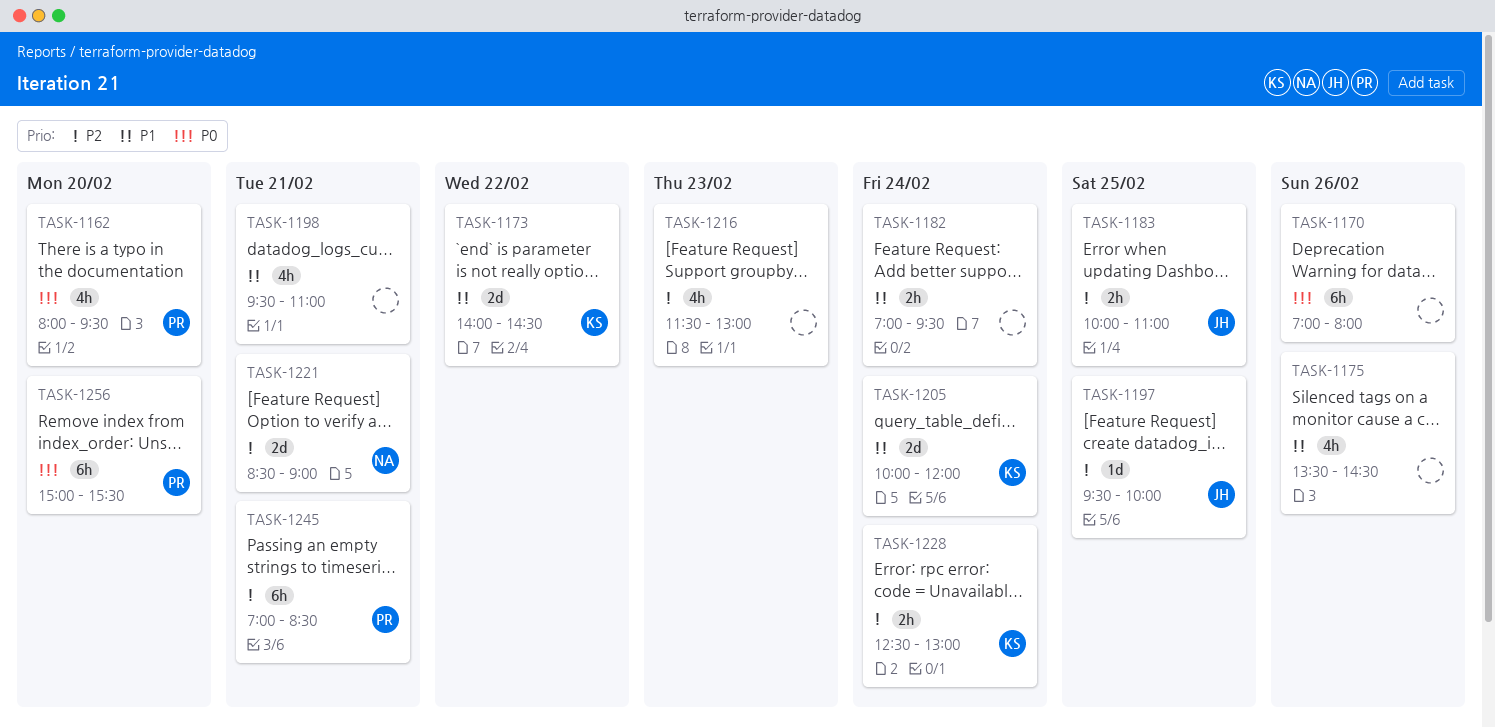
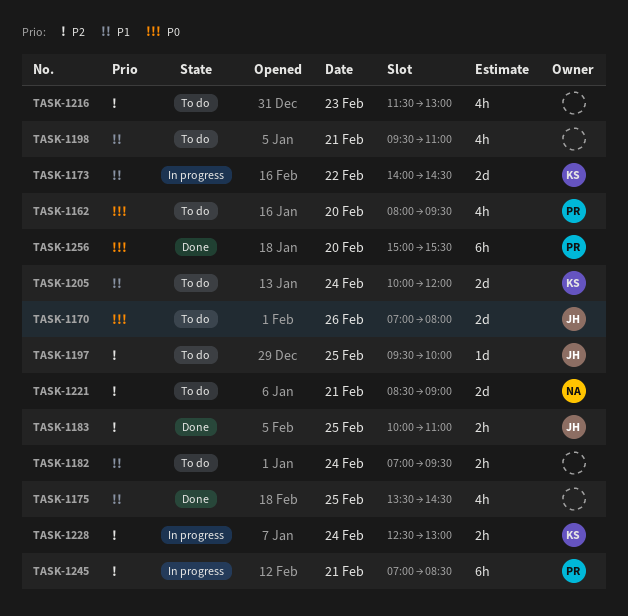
TASK-1170, owner: none -> JH
TASK-1170, estimate: 6h -> 2d
TASK-1175, day: Feb 26 -> Feb 25

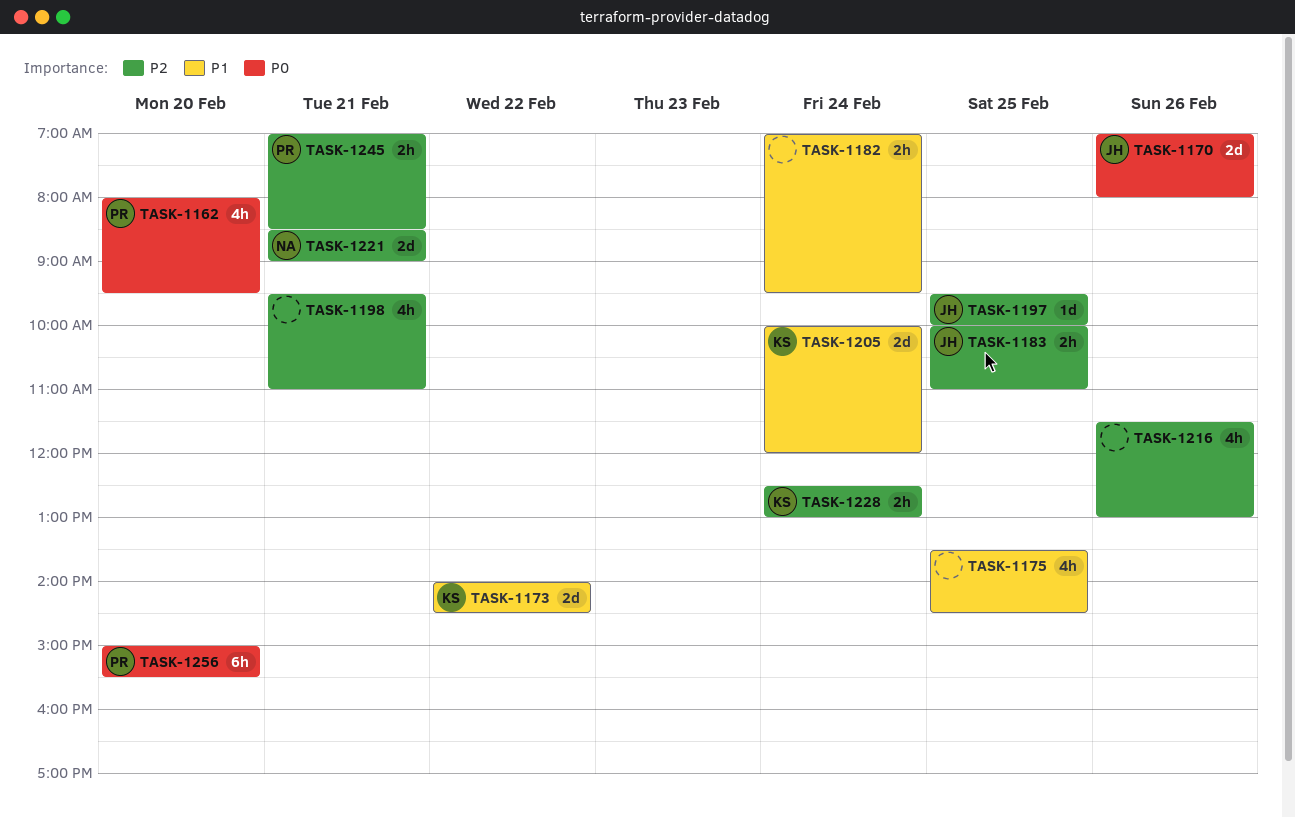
TASK-1198, priority: P1 -> P2
TASK-1216, day: Feb 23 -> Feb 26
TASK-1245, estimate: 6h -> 2h

